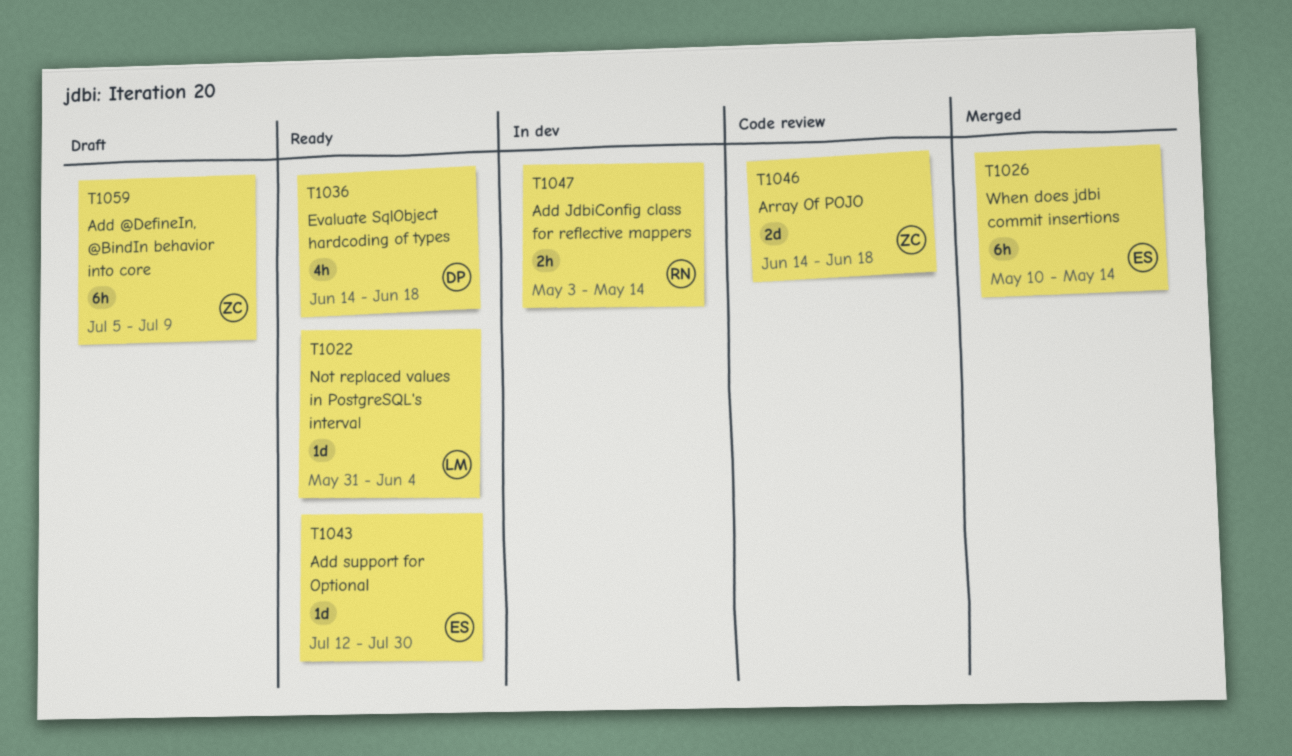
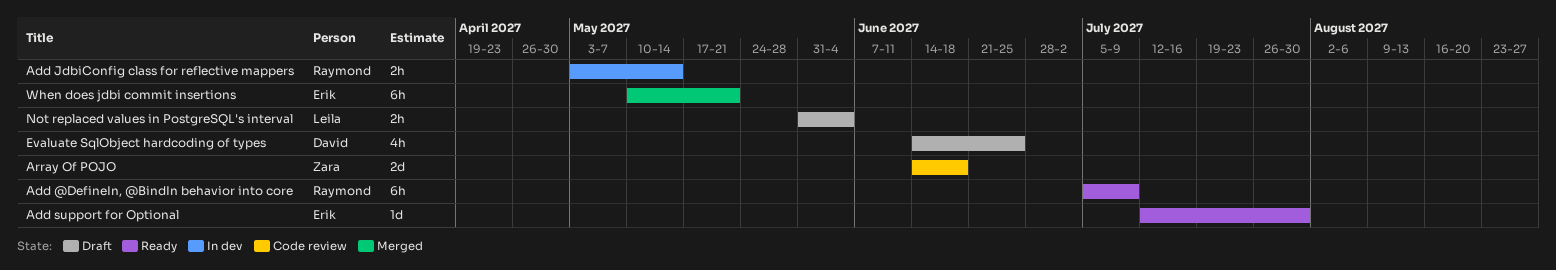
Add @DefineIn, @BindIn behavior into core, status: Draft -> Ready
Add @DefineIn, @BindIn behavior into core, owner: Zara -> Raymond
Evaluate SqlObject hardcoding of types, status: Ready -> Draft
Evaluate SqlObject hardcoding of types, due: Jun 18 -> Jun 25
Not replaced values in PostgreSQL's interval, status: Ready -> Draft
Not replaced values in PostgreSQL's interval, estimate: 1d -> 2h
When does jdbi commit insertions, due: May 14 -> May 21

